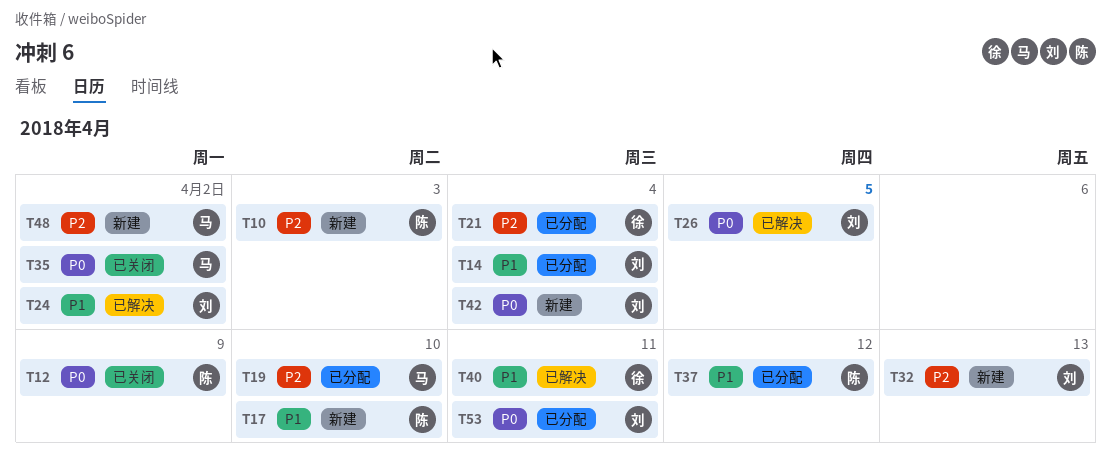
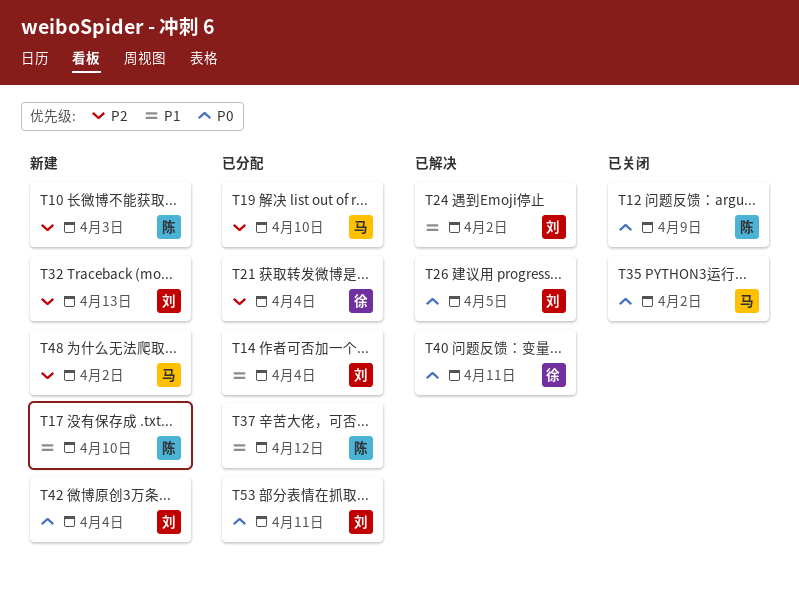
T40, priority: P1 -> P0

